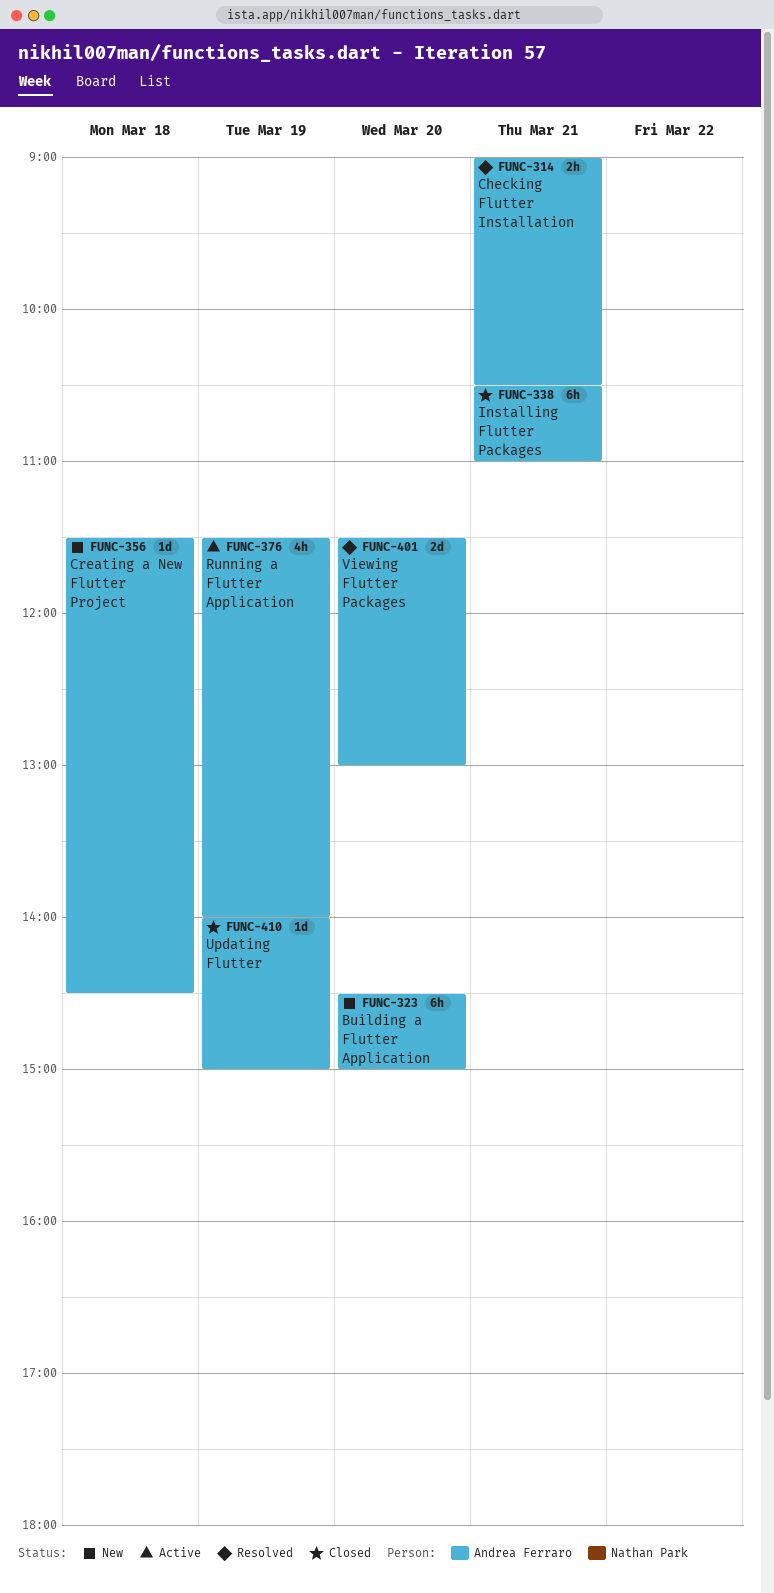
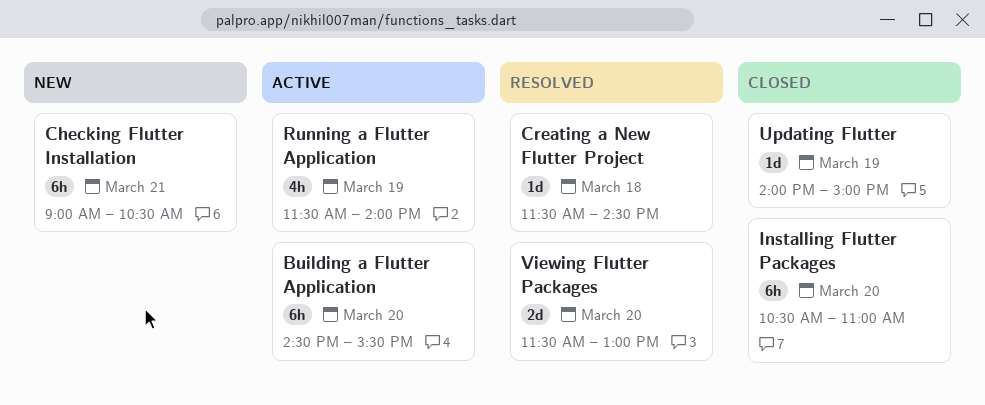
Building a Flutter Application, status: New -> Active
Building a Flutter Application, ends: 15:00 -> 15:30
Checking Flutter Installation, status: Resolved -> New
Checking Flutter Installation, estimate: 2h -> 6h
Creating a New Flutter Project, status: New -> Resolved
Installing Flutter Packages, day: Mar 21 -> Mar 20

